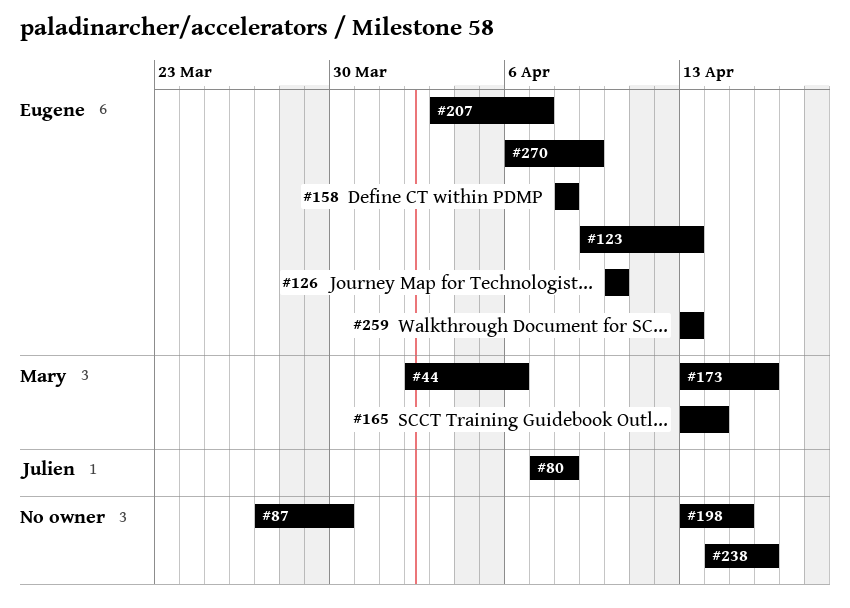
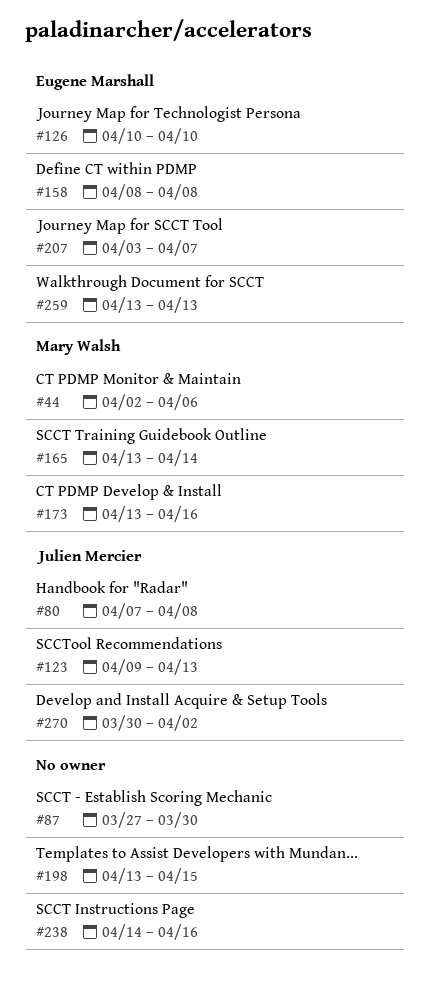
#123, owner: Eugene Marshall -> Julien Mercier
#270, owner: Eugene Marshall -> Julien Mercier
#270, start: Apr 6 -> Mar 30
#270, due: Apr 9 -> Apr 2

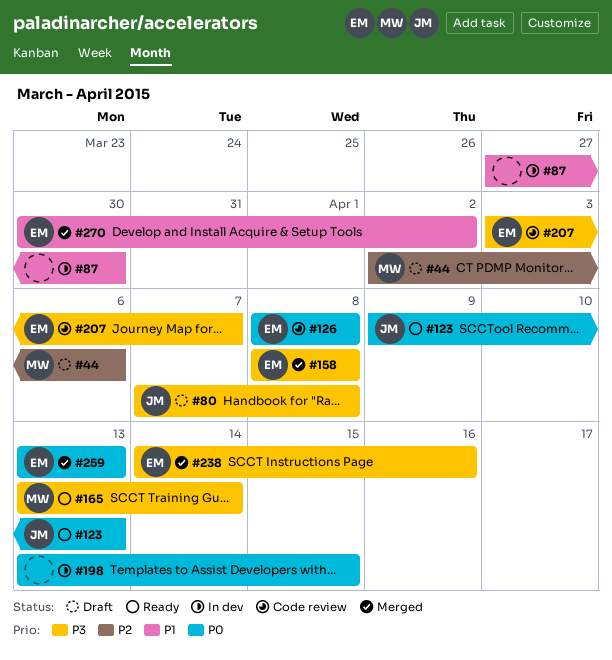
#126, start: Apr 10 -> Apr 8
#126, due: Apr 10 -> Apr 8
#173: present -> none
#238, owner: none -> Eugene Marshall
#270, owner: Julien Mercier -> Eugene Marshall

